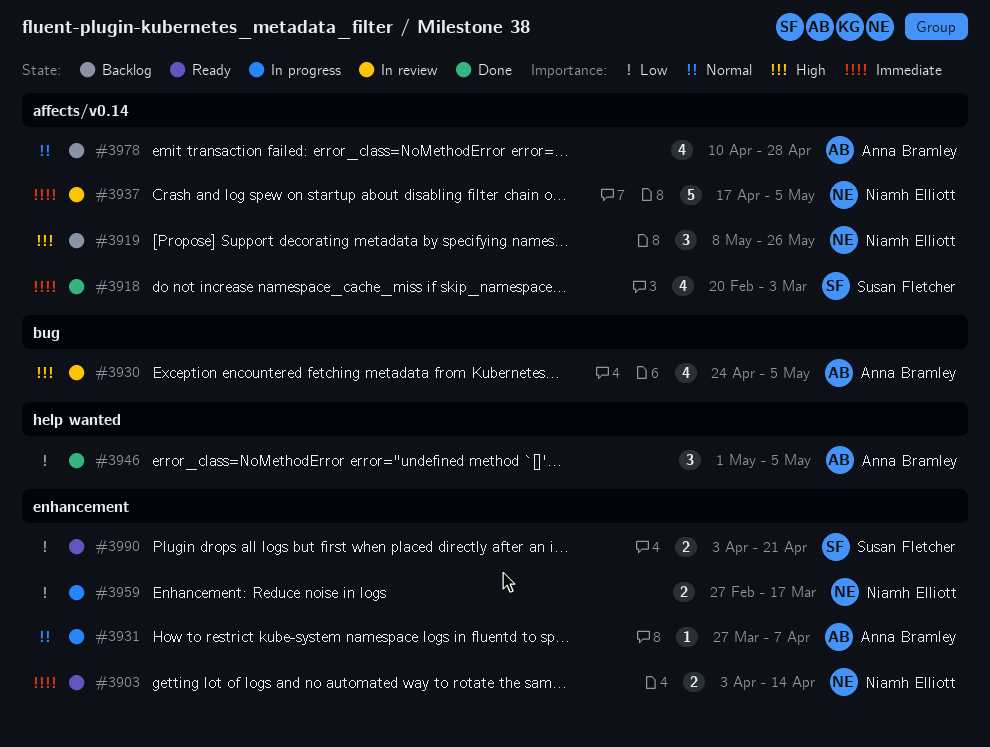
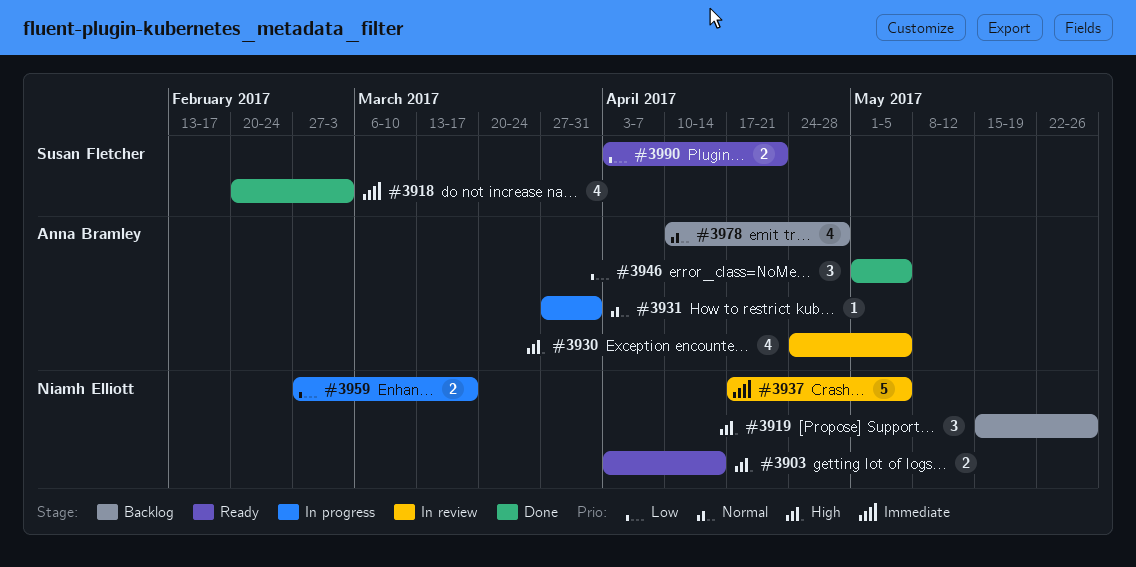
#3903, priority: Immediate -> High
#3919, start: May 8 -> May 15
#3931, due: Apr 7 -> Mar 31

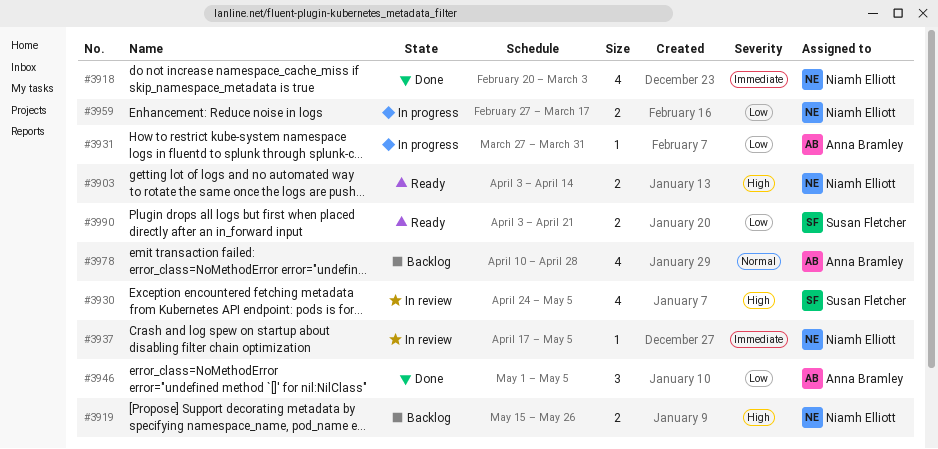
#3918, owner: Susan Fletcher -> Niamh Elliott
#3919, estimate: 3 -> 2
#3930, owner: Anna Bramley -> Susan Fletcher
#3931, priority: Normal -> Low
#3937, estimate: 5 -> 1

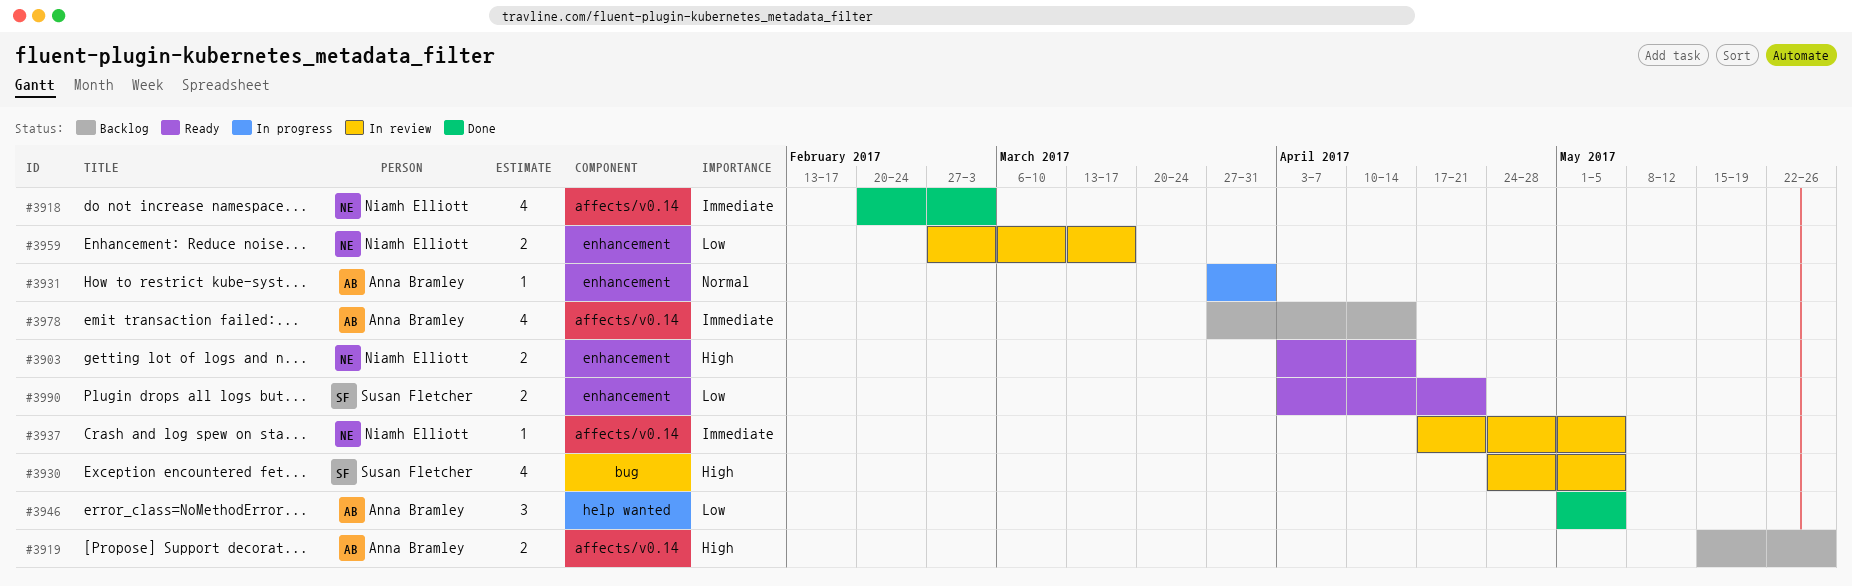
#3919, owner: Niamh Elliott -> Anna Bramley
#3931, priority: Low -> Normal
#3959, status: In progress -> In review
#3978, priority: Normal -> Immediate
#3978, start: Apr 10 -> Mar 27
#3978, due: Apr 28 -> Apr 14

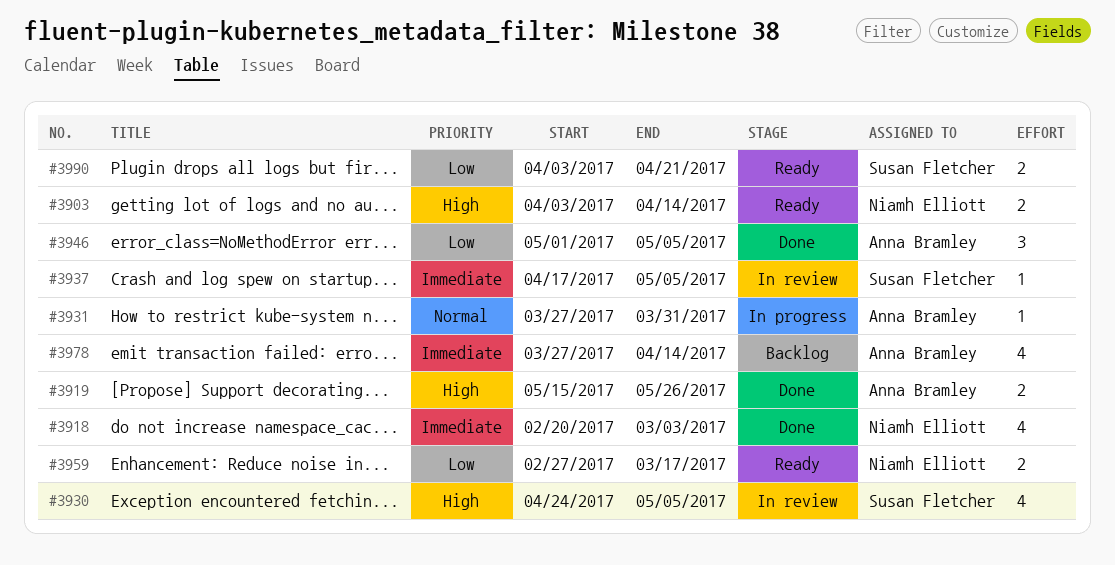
#3919, status: Backlog -> Done
#3937, owner: Niamh Elliott -> Susan Fletcher
#3959, status: In review -> Ready

